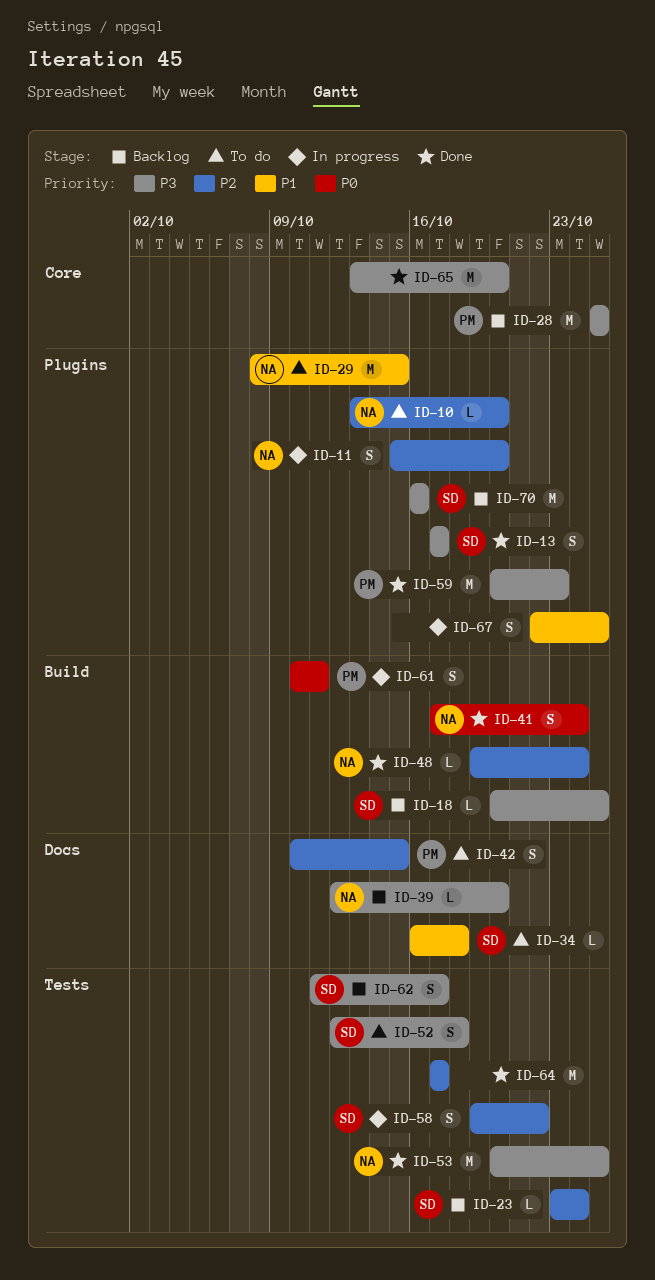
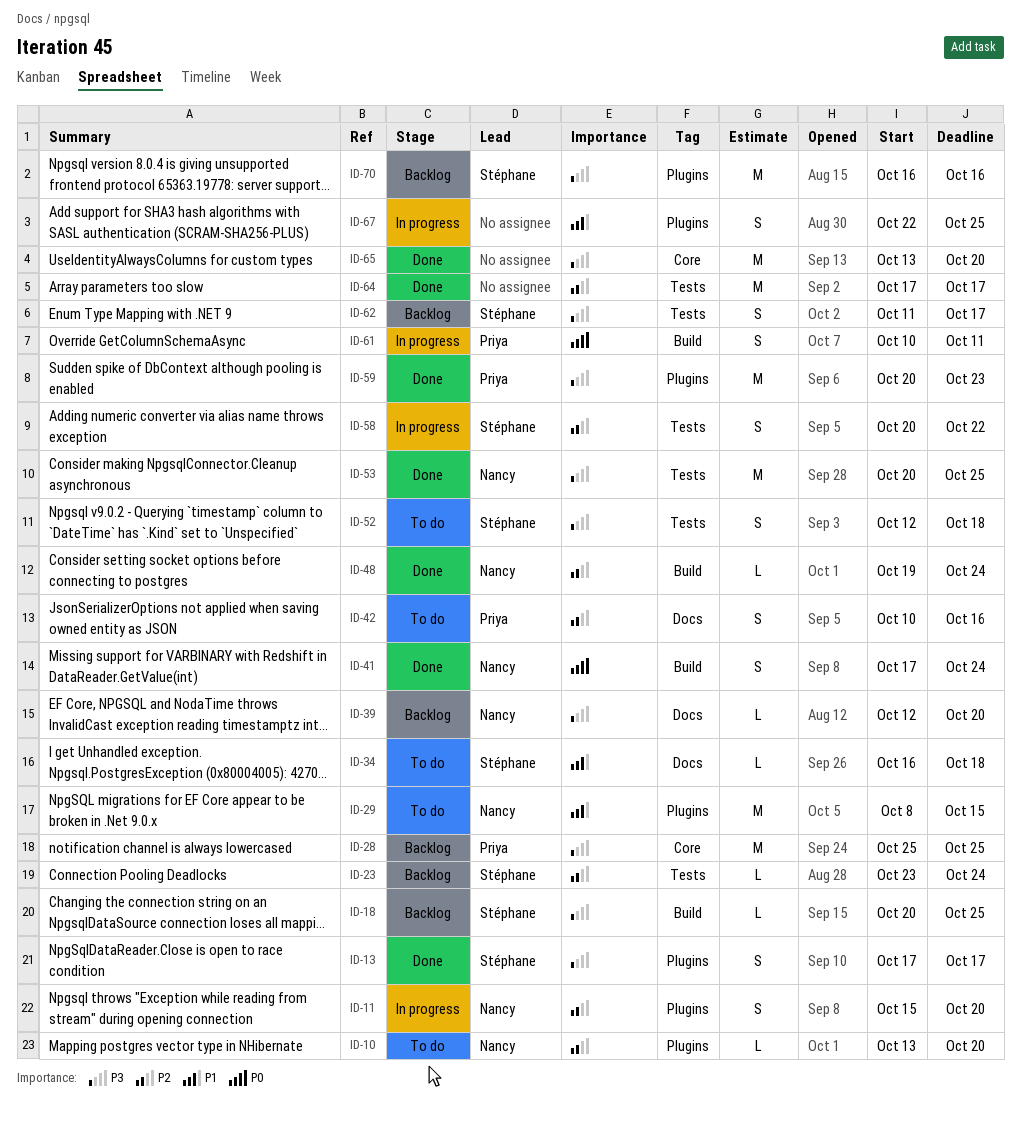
ID-42, due: Oct 15 -> Oct 16
ID-58, start: Oct 19 -> Oct 20

